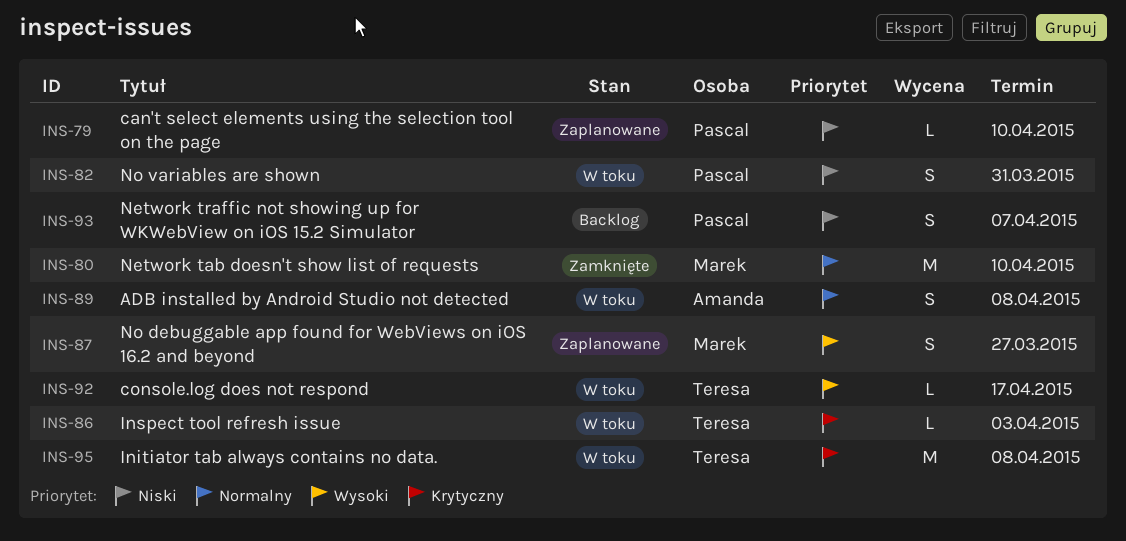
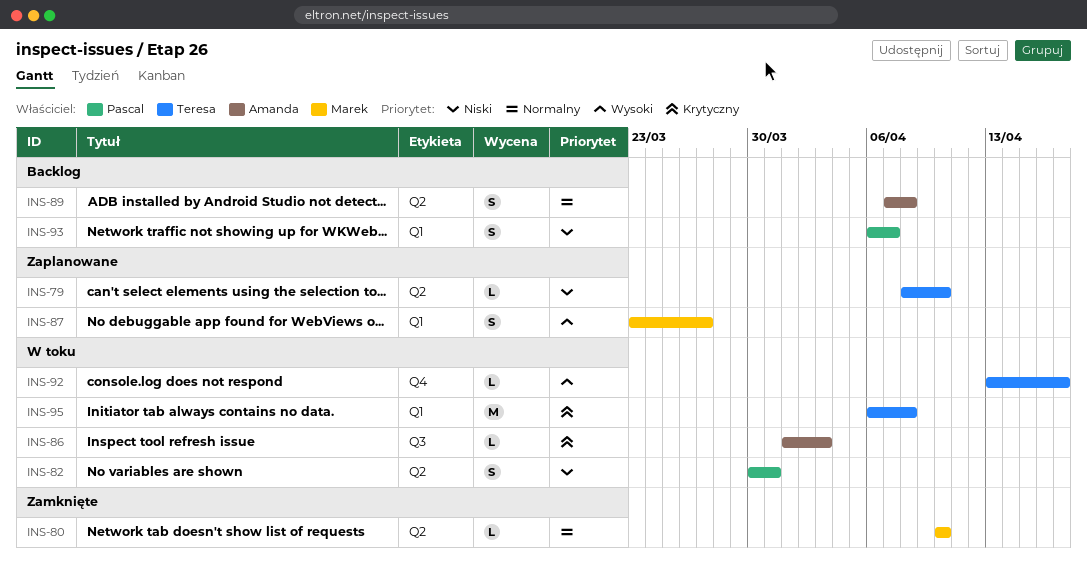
INS-79, owner: Pascal -> Teresa
INS-80, estimate: M -> L
INS-86, owner: Teresa -> Amanda
INS-89, status: W toku -> Backlog

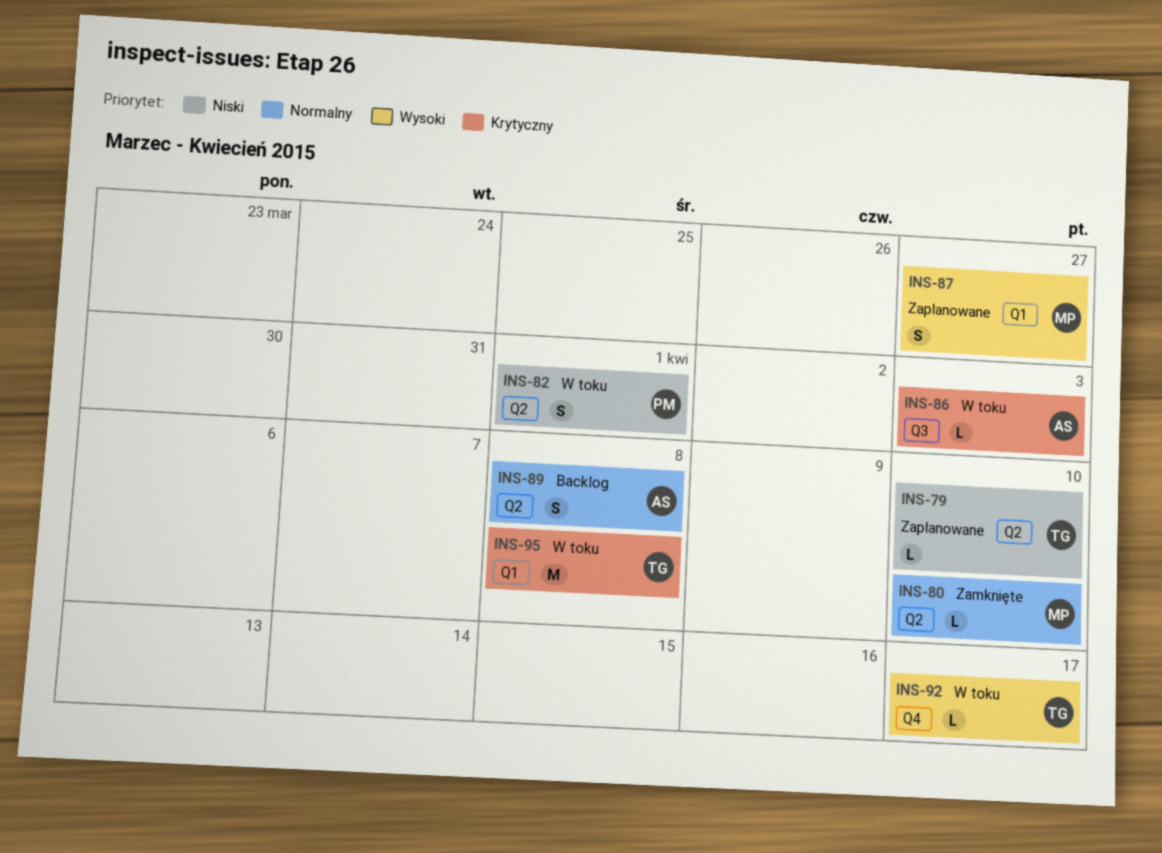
INS-82, due: Mar 31 -> Apr 1
INS-93: present -> none

